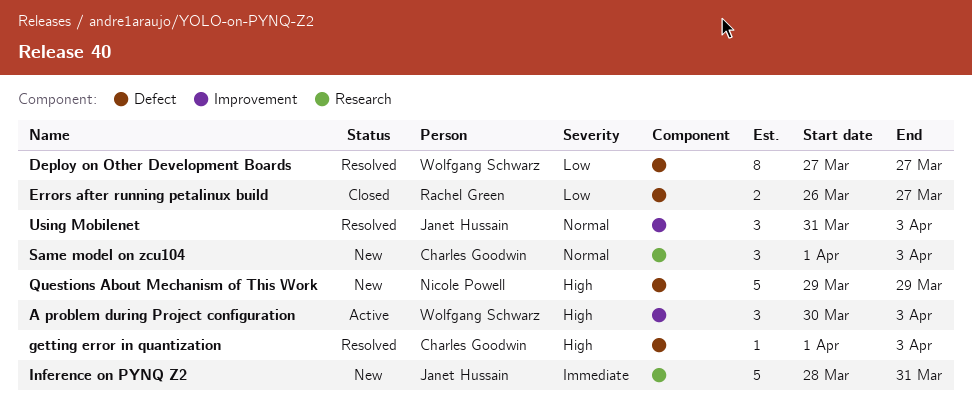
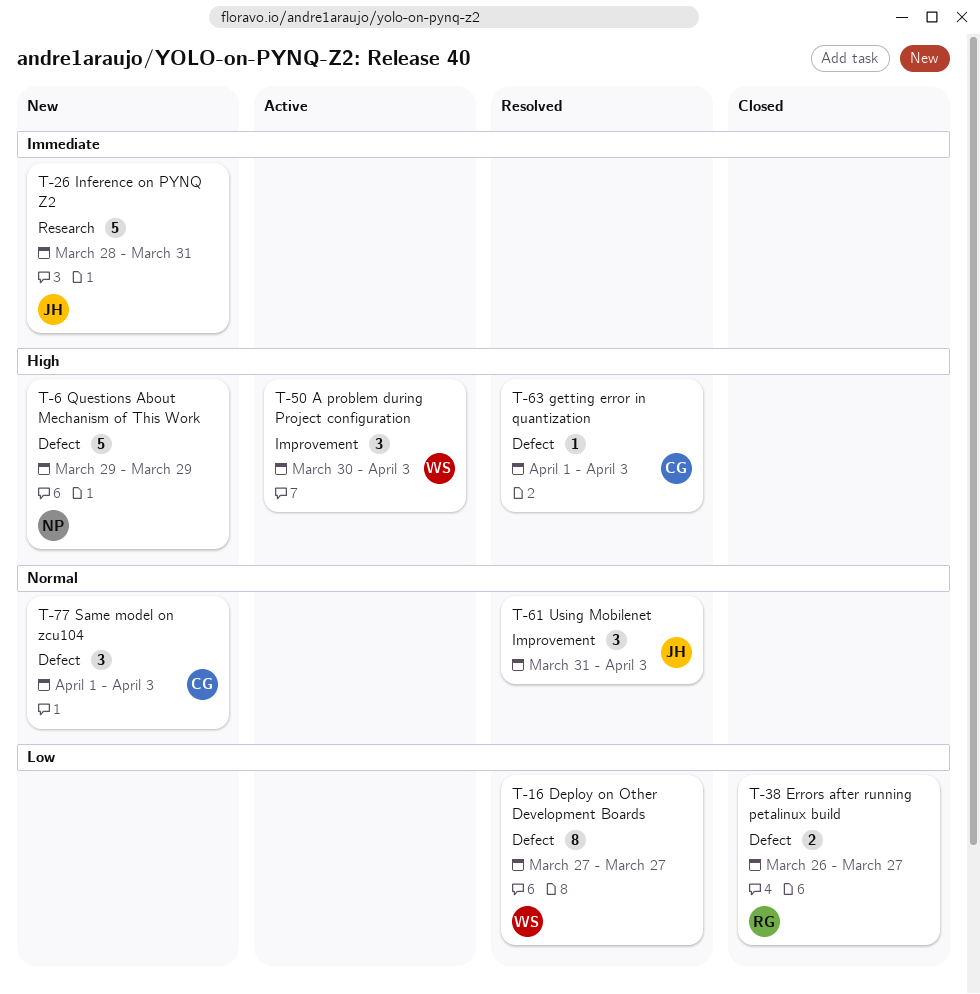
Same model on zcu104, label: Research -> Defect

